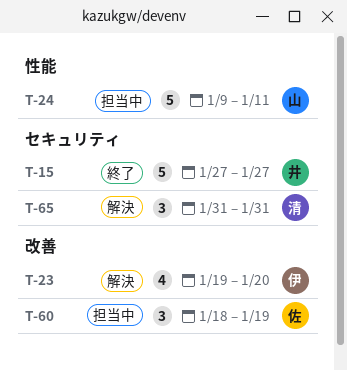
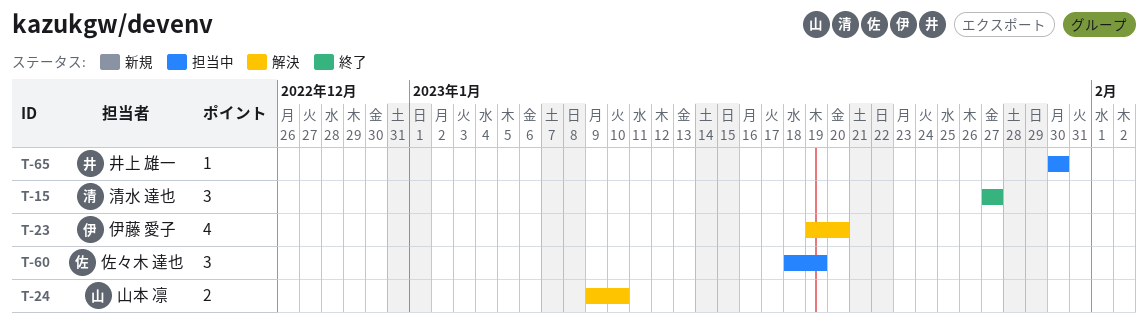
T-15, owner: 井上 雄一 -> 清水 達也
T-15, estimate: 5 -> 3
T-24, status: 担当中 -> 解決
T-24, estimate: 5 -> 2
T-24, due: Jan 11 -> Jan 10
T-65, status: 解決 -> 担当中
T-65, owner: 清水 達也 -> 井上 雄一
T-65, estimate: 3 -> 1
T-65, start: Jan 31 -> Jan 30
T-65, due: Jan 31 -> Jan 30

